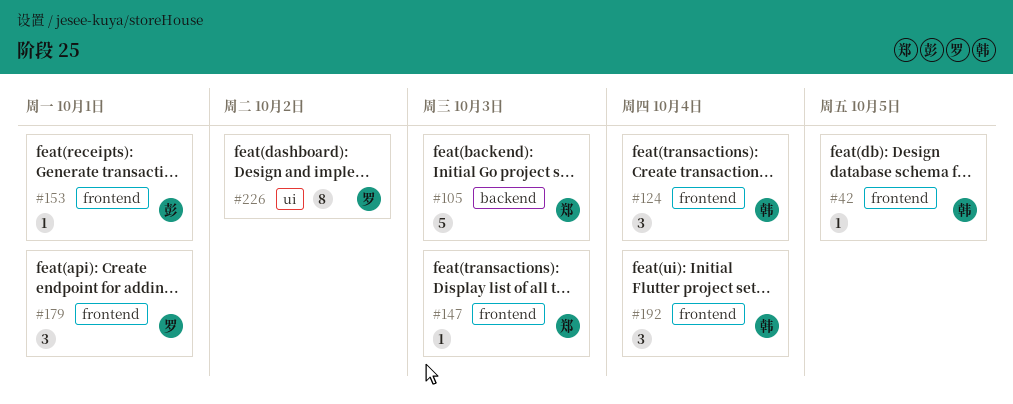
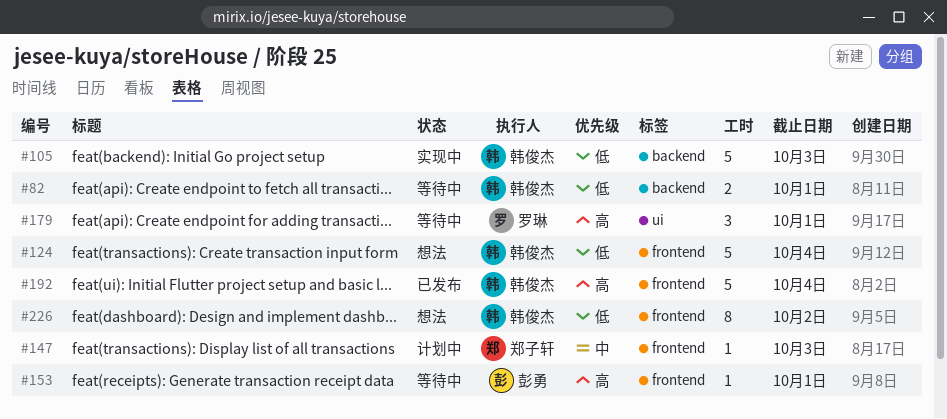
#42: present -> none
#82: none -> present
#105, owner: 郑子轩 -> 韩俊杰
#124, estimate: 3 -> 5
#179, label: frontend -> ui
#192, estimate: 3 -> 5
#226, owner: 罗琳 -> 韩俊杰
#226, label: ui -> frontend

